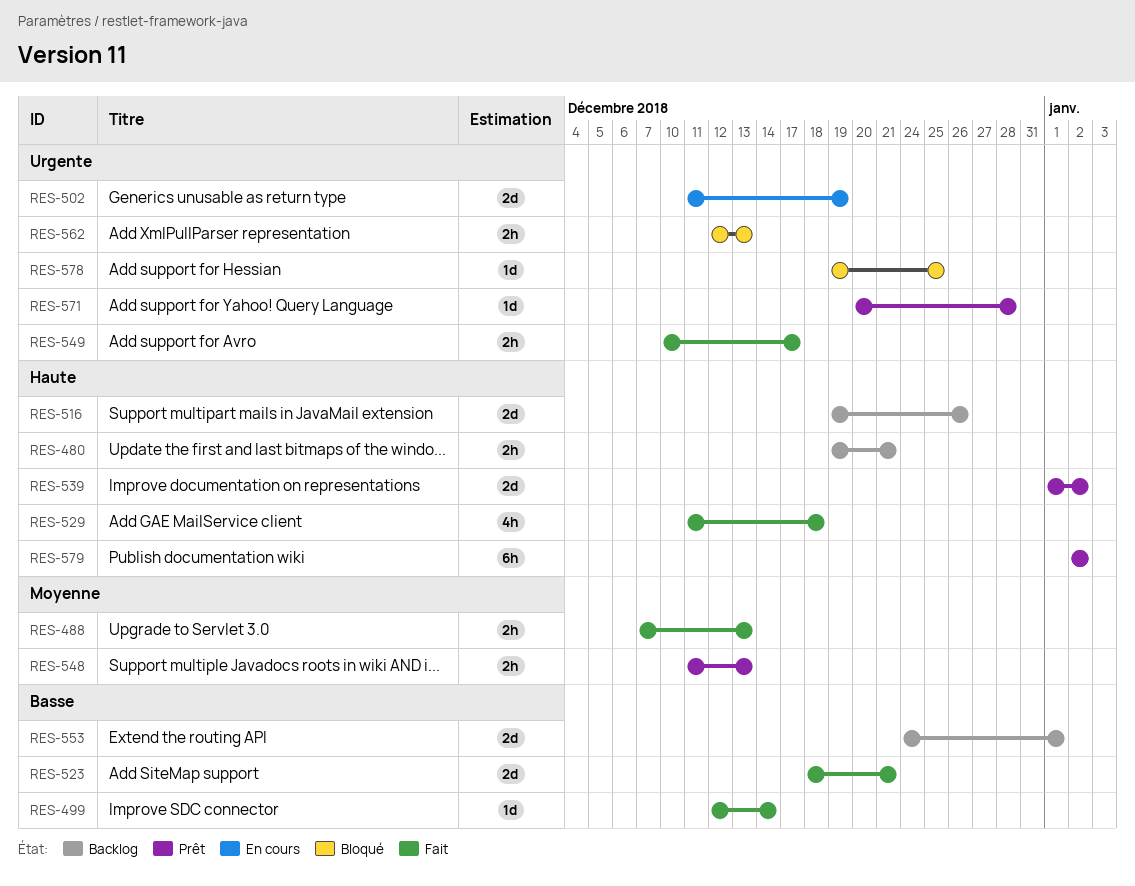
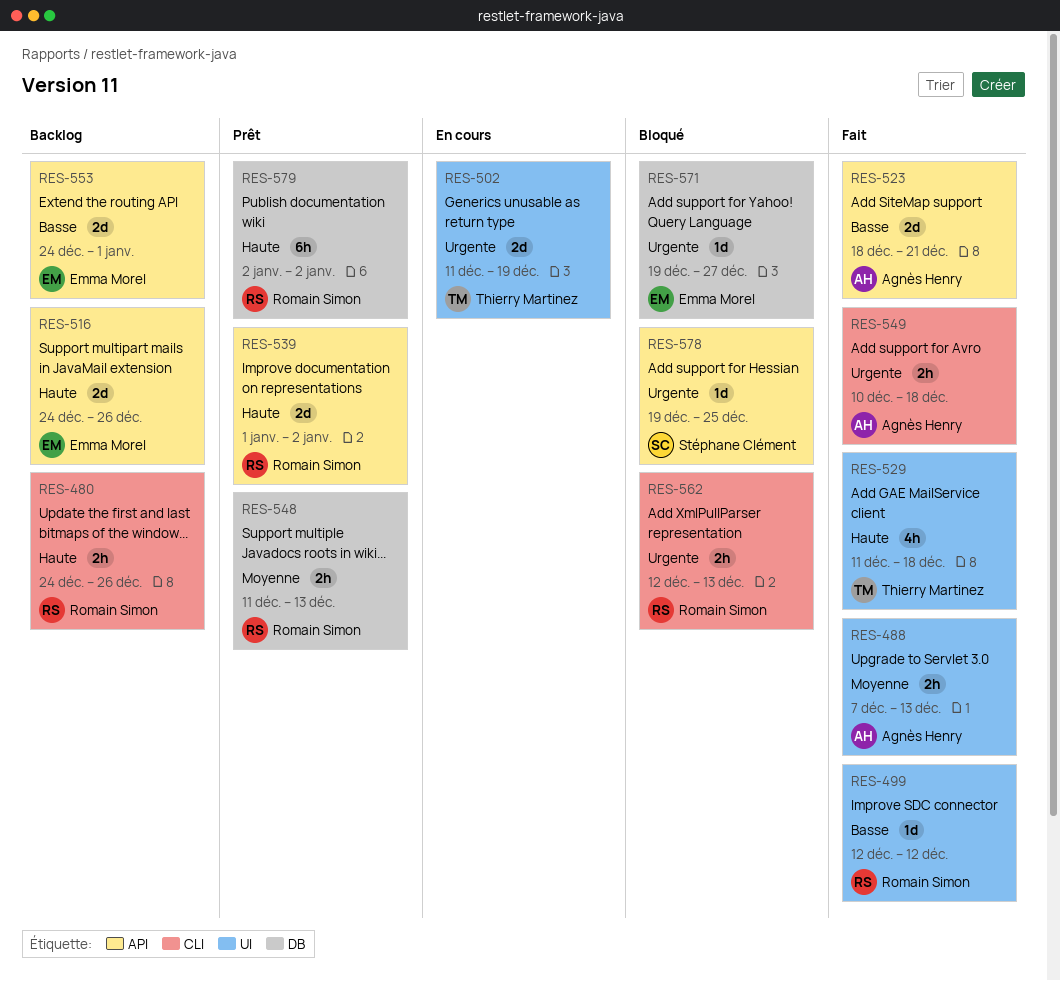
RES-480, start: Dec 19 -> Dec 24
RES-480, due: Dec 21 -> Dec 26
RES-499, due: Dec 14 -> Dec 12
RES-516, start: Dec 19 -> Dec 24
RES-549, due: Dec 17 -> Dec 18
RES-571, status: Prêt -> Bloqué
RES-571, start: Dec 20 -> Dec 19
RES-571, due: Dec 28 -> Dec 27

